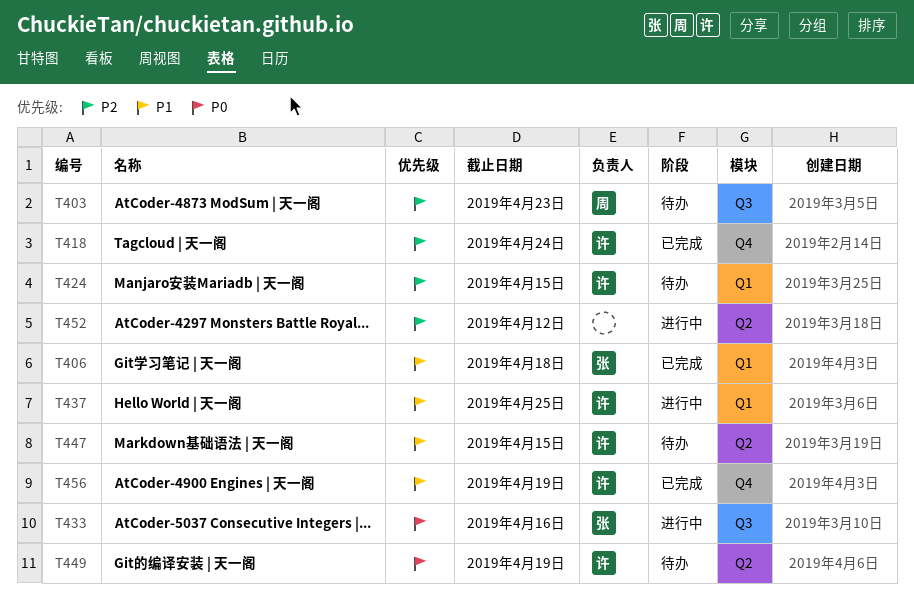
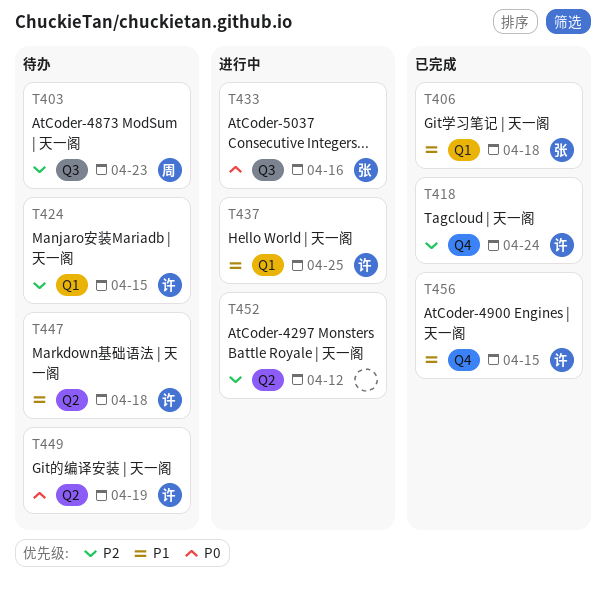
T447, due: Apr 15 -> Apr 18
T456, due: Apr 19 -> Apr 15

